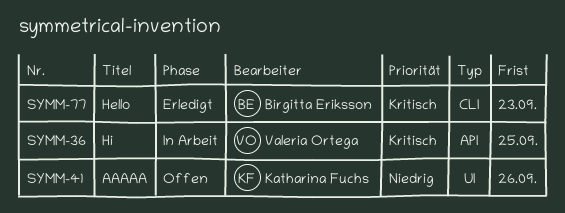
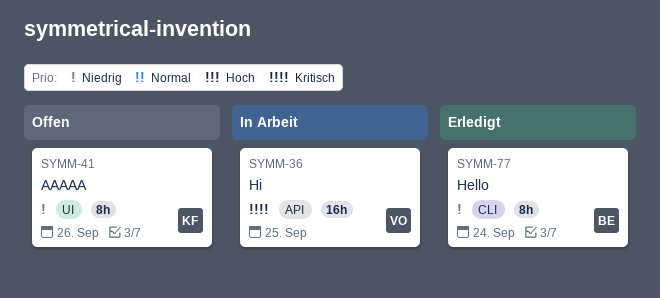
SYMM-77, priority: Kritisch -> Niedrig
SYMM-77, due: Sep 23 -> Sep 24

